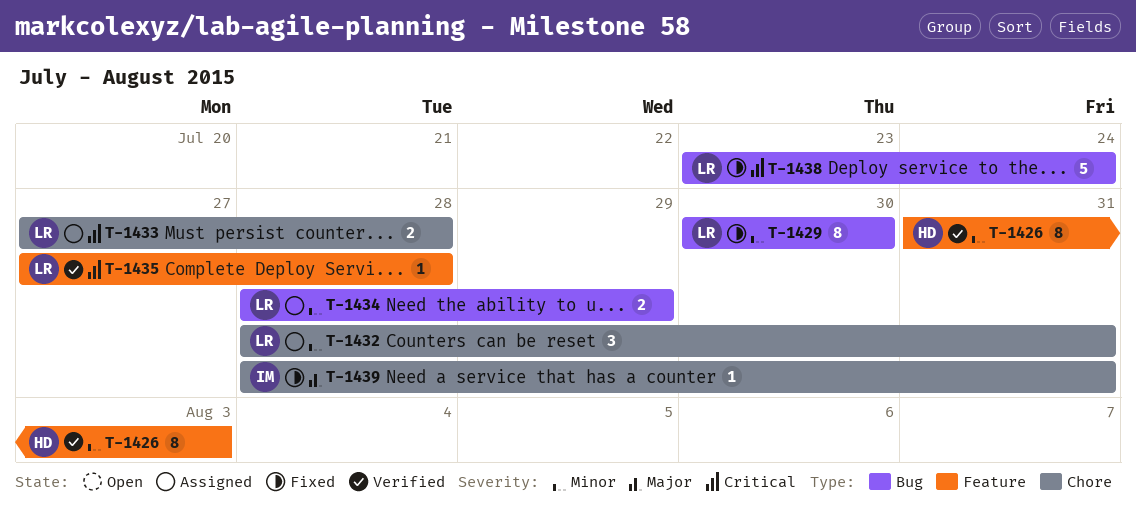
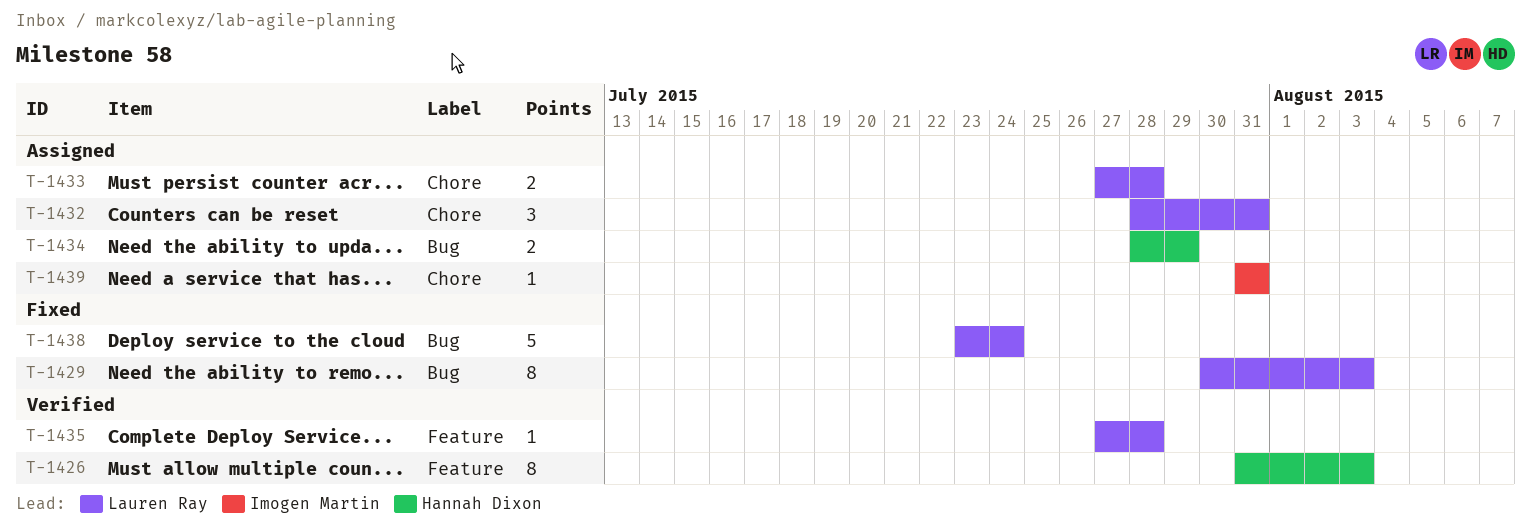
T-1429, due: Jul 30 -> Aug 3
T-1434, owner: Lauren Ray -> Hannah Dixon
T-1439, status: Fixed -> Assigned
T-1439, start: Jul 28 -> Jul 31

